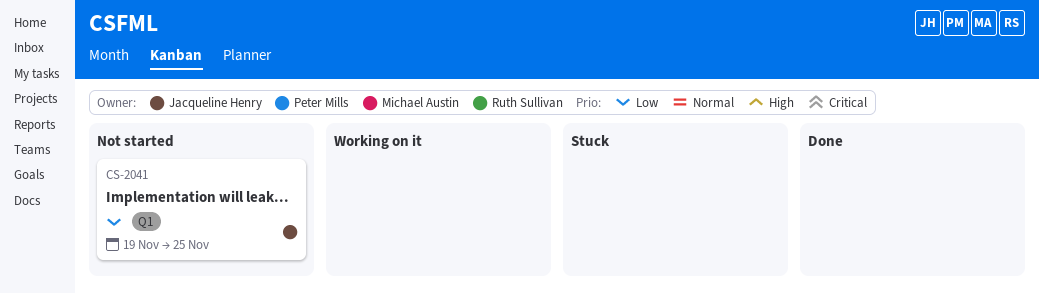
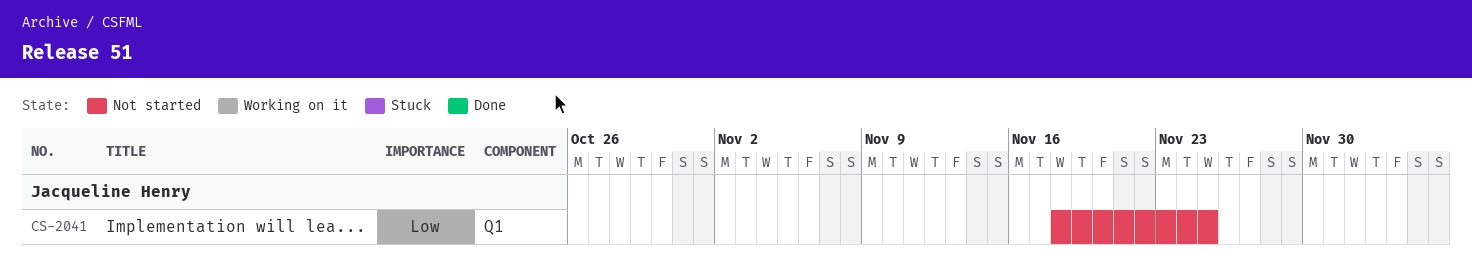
CS-2041, start: Nov 19 -> Nov 18

